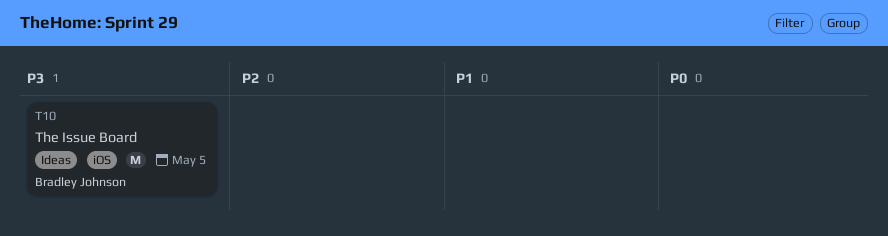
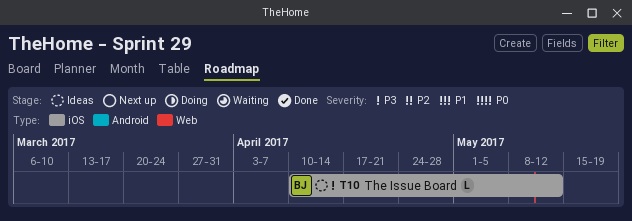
T10, estimate: M -> L
T10, due: May 5 -> May 12

